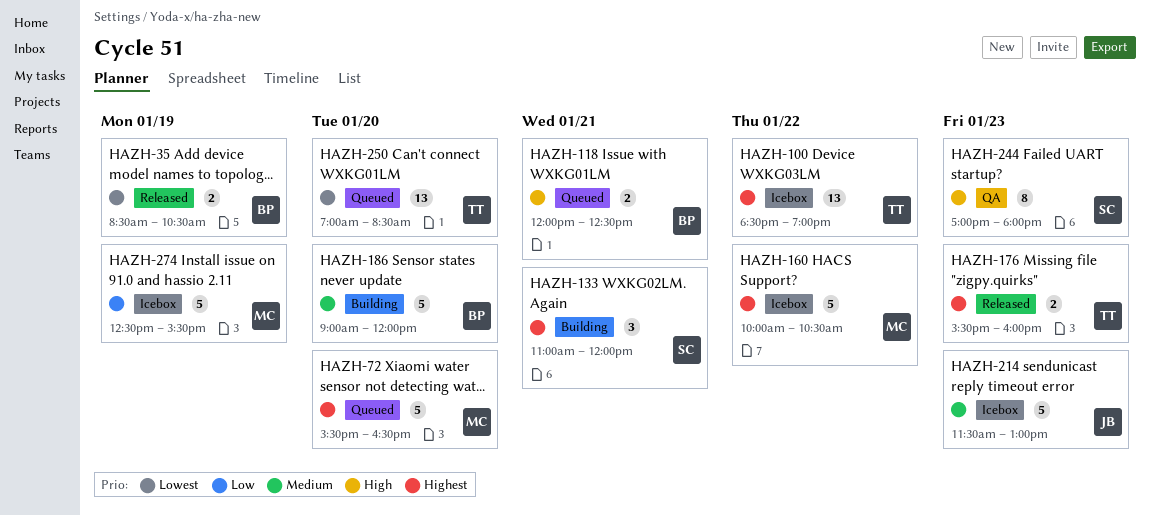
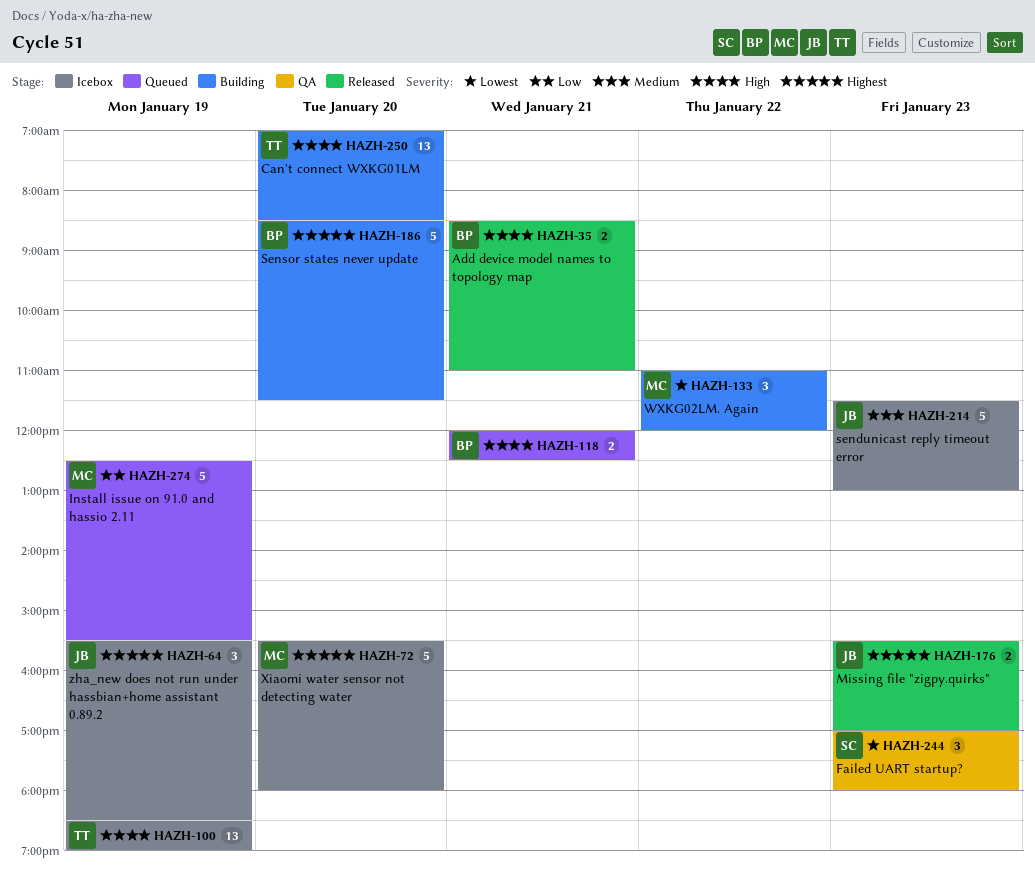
HAZH-35, priority: Lowest -> High
HAZH-35, day: Jan 19 -> Jan 21
HAZH-35, ends: 10:30 -> 11:00
HAZH-64: none -> present
HAZH-72, status: Queued -> Icebox
HAZH-72, ends: 16:30 -> 18:00
HAZH-100, priority: Highest -> High
HAZH-100, day: Jan 22 -> Jan 19
HAZH-133, owner: SC -> MC
HAZH-133, priority: Highest -> Lowest
HAZH-133, day: Jan 21 -> Jan 22
HAZH-160: present -> none
HAZH-176, owner: TT -> JB
HAZH-176, ends: 16:00 -> 17:00
HAZH-186, priority: Medium -> Highest
HAZH-186, begins: 09:00 -> 08:30
HAZH-186, ends: 12:00 -> 11:30
HAZH-244, priority: High -> Lowest
HAZH-244, estimate: 8 -> 3
HAZH-250, status: Queued -> Building
HAZH-250, priority: Lowest -> High
HAZH-274, status: Icebox -> Queued

